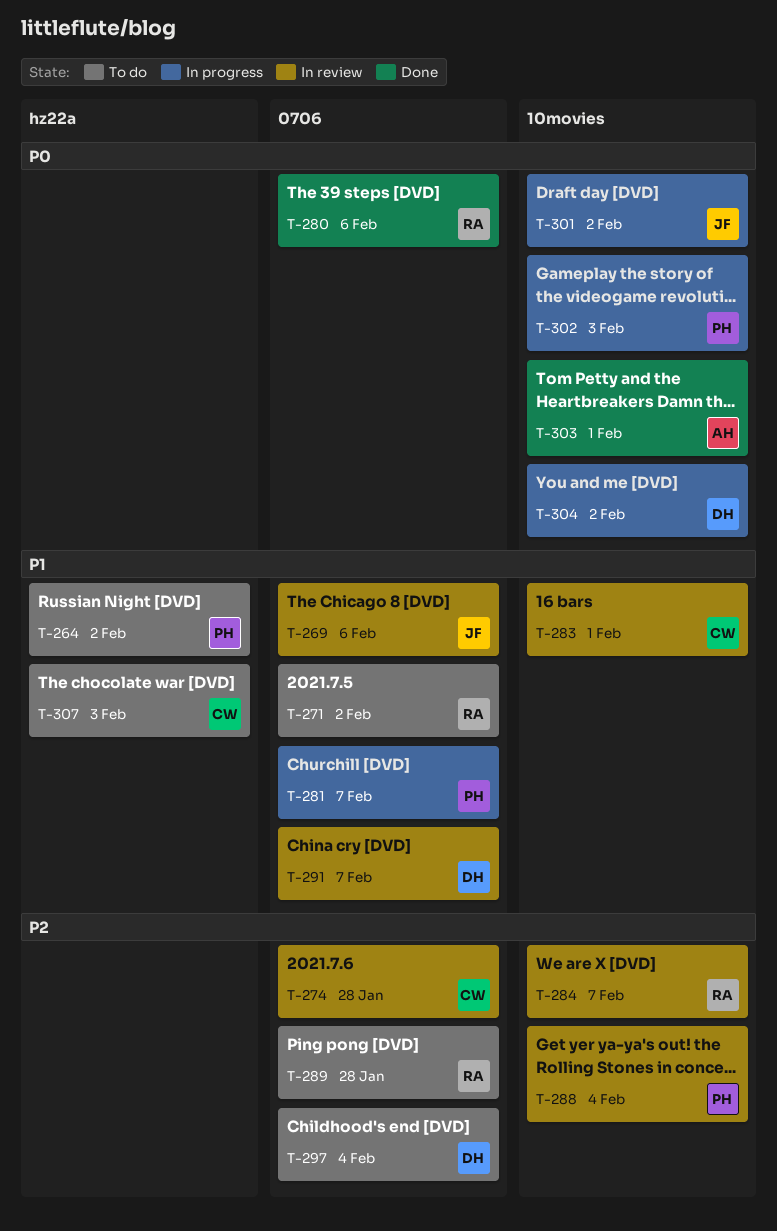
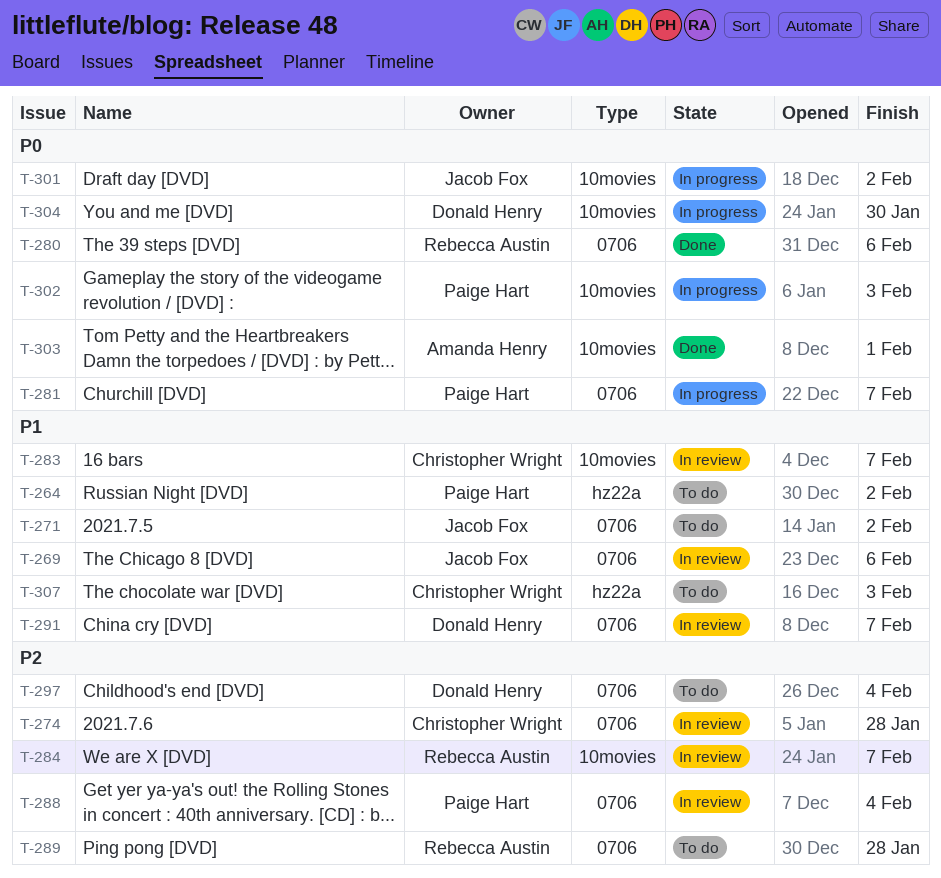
T-271, owner: Rebecca Austin -> Jacob Fox
T-281, priority: P1 -> P0
T-283, due: Feb 1 -> Feb 7
T-288, label: 10movies -> 0706
T-304, due: Feb 2 -> Jan 30

